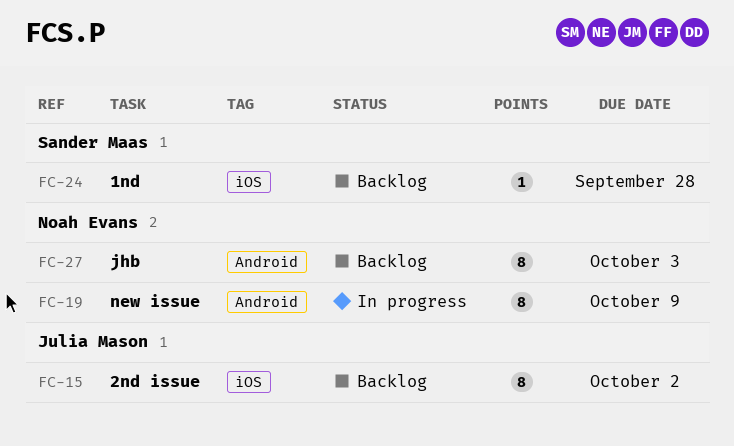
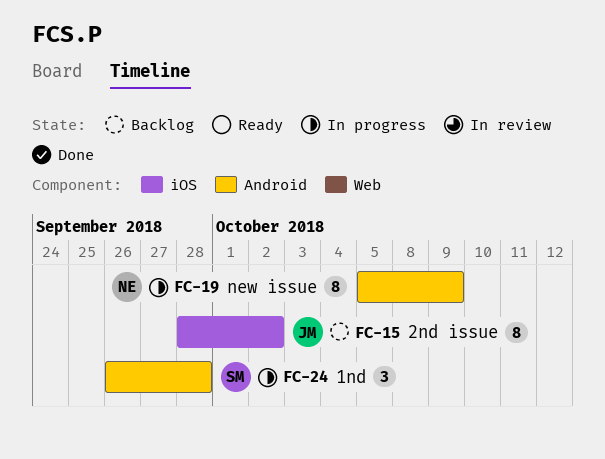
FC-24, status: Backlog -> In progress
FC-24, label: iOS -> Android
FC-24, estimate: 1 -> 3
FC-27: present -> none

